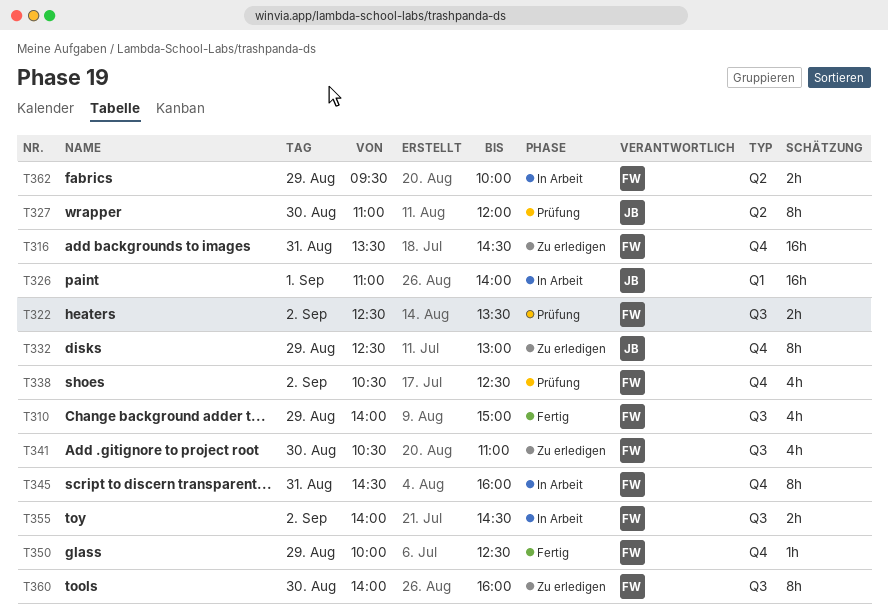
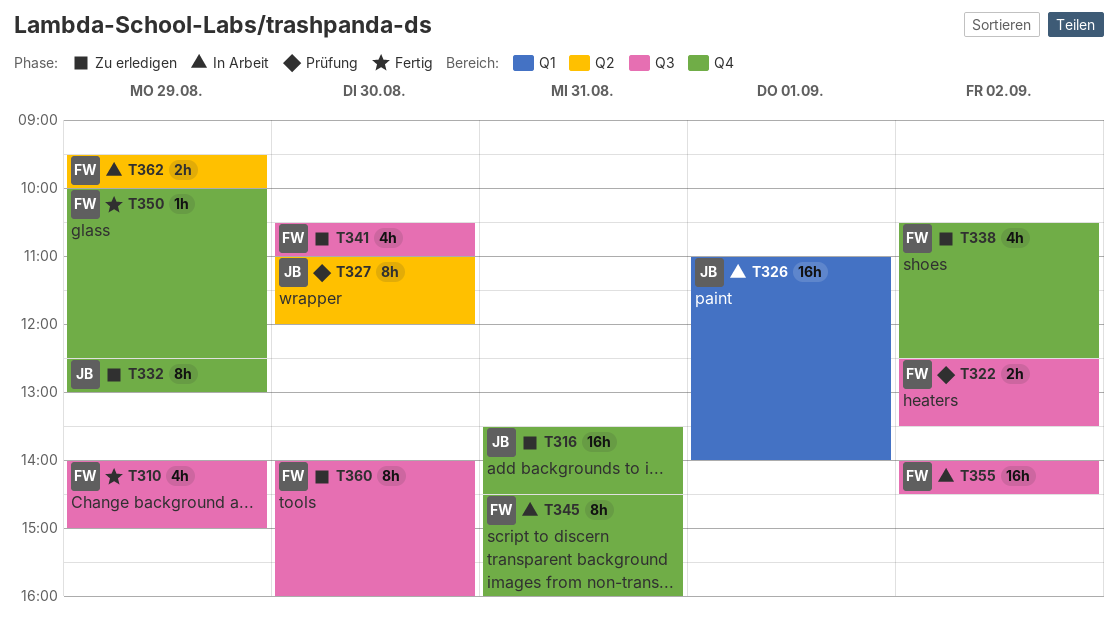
T316, owner: FW -> JB
T338, status: Prüfung -> Zu erledigen
T355, estimate: 2h -> 16h

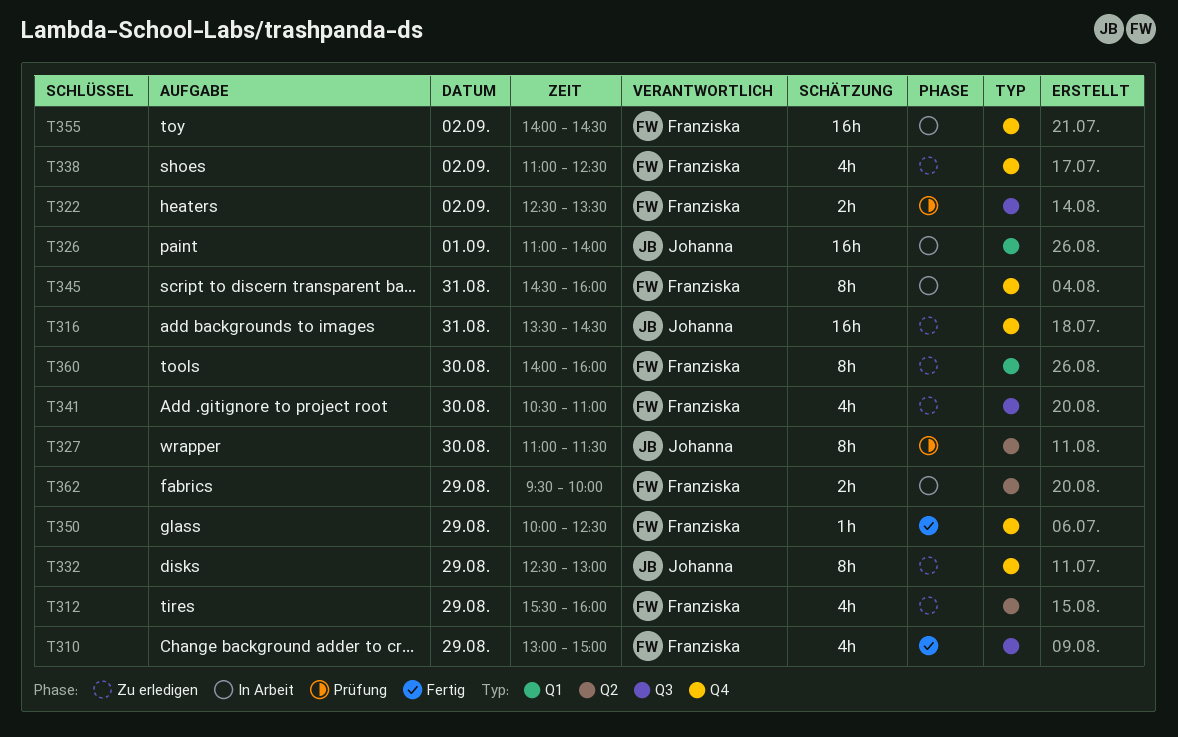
T310, begins: 14:00 -> 13:00
T312: none -> present
T327, ends: 12:00 -> 11:30
T338, begins: 10:30 -> 11:00
T355, label: Q3 -> Q4
T360, label: Q3 -> Q1

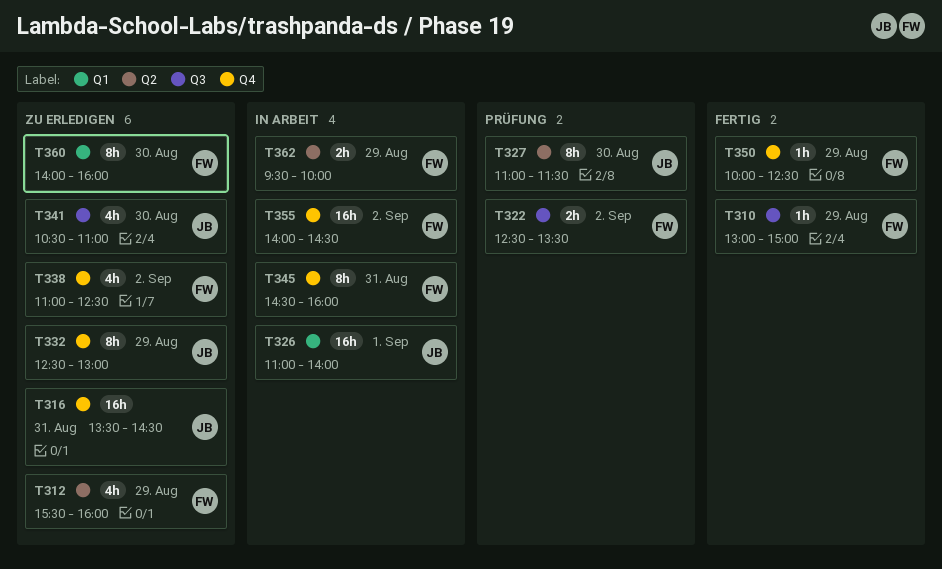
T310, estimate: 4h -> 1h
T341, owner: Franziska -> Johanna

